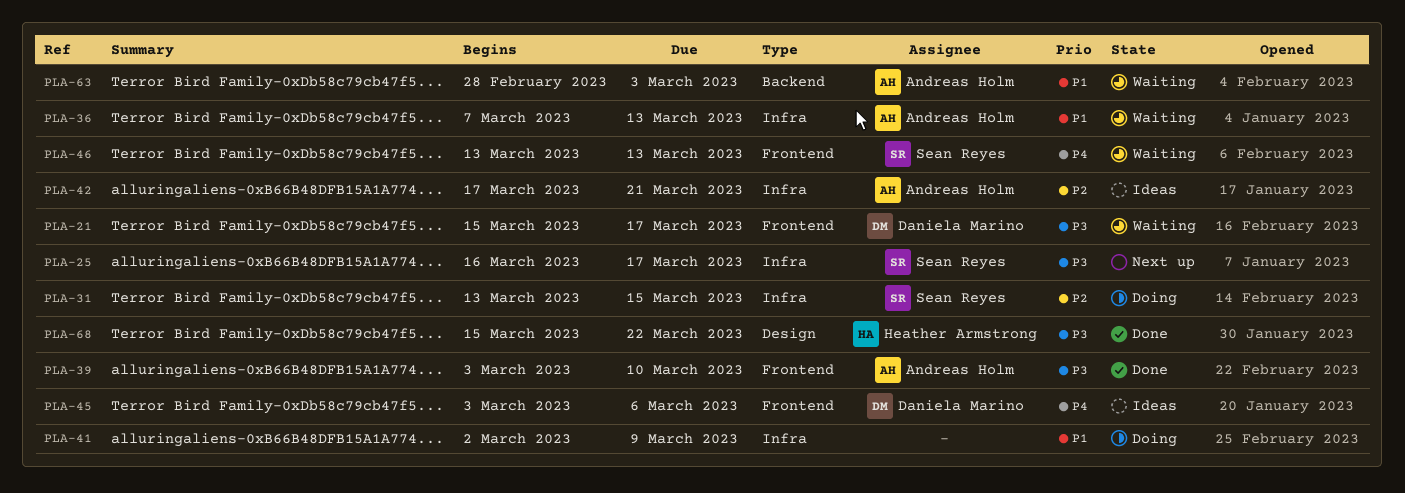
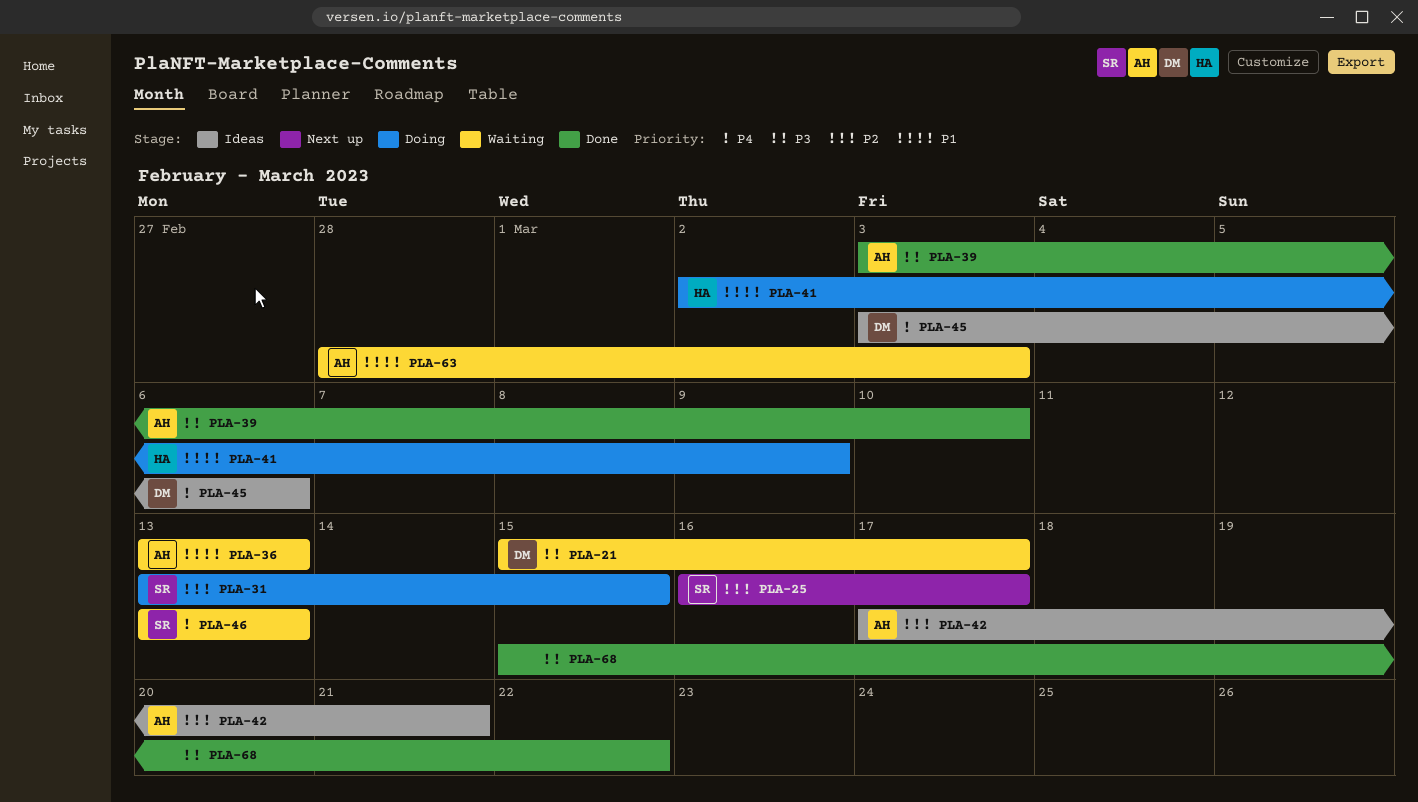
PLA-25, priority: P3 -> P2
PLA-36, start: Mar 7 -> Mar 13
PLA-41, owner: none -> Heather Armstrong
PLA-68, owner: Heather Armstrong -> none

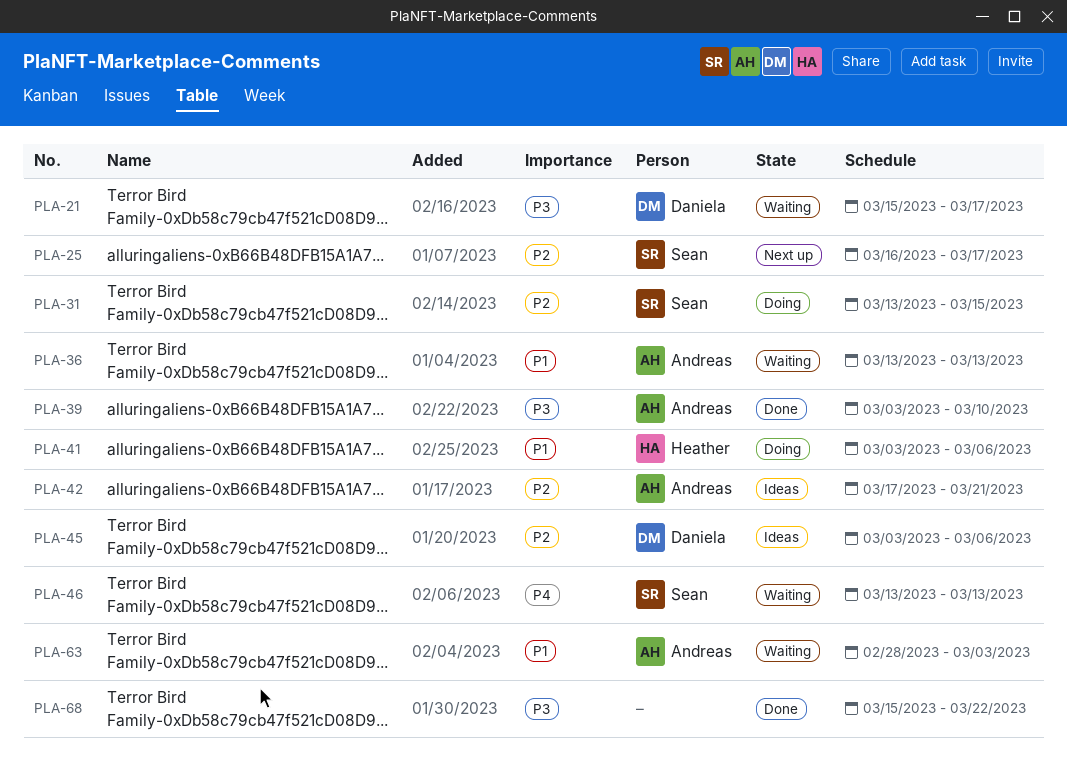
PLA-41, start: Mar 2 -> Mar 3
PLA-41, due: Mar 9 -> Mar 6
PLA-45, priority: P4 -> P2

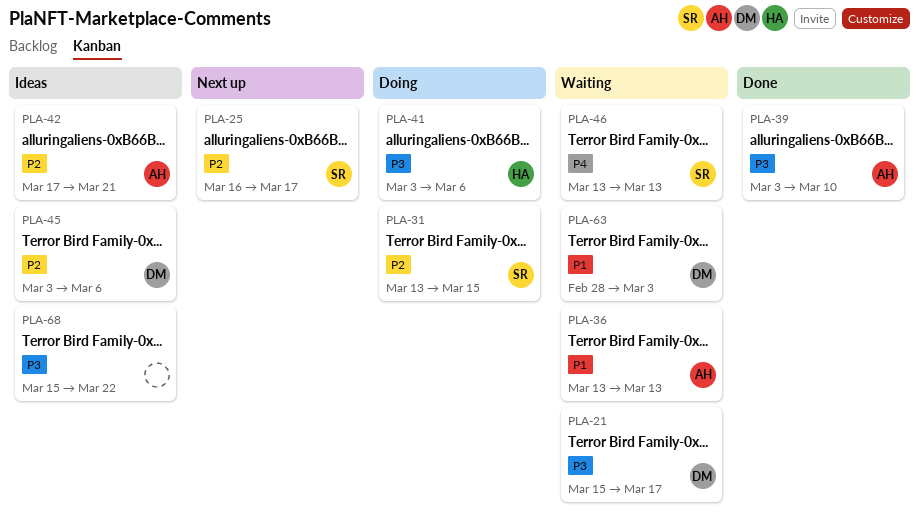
PLA-41, priority: P1 -> P3
PLA-63, owner: Andreas -> Daniela
PLA-68, status: Done -> Ideas

